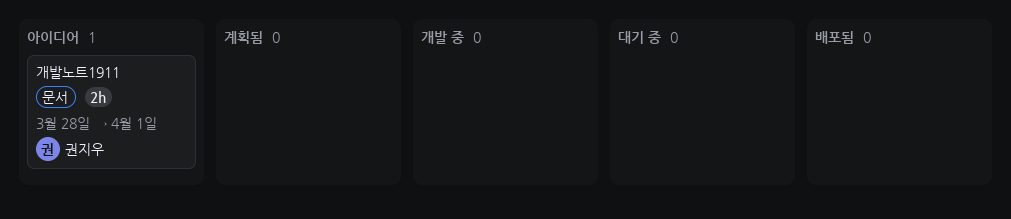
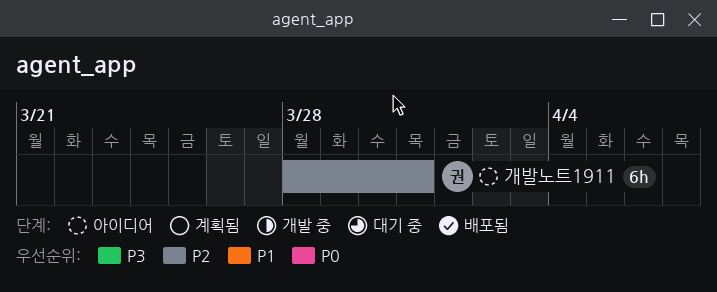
개발노트1911, estimate: 2h -> 6h
개발노트1911, due: Apr 1 -> Mar 31

